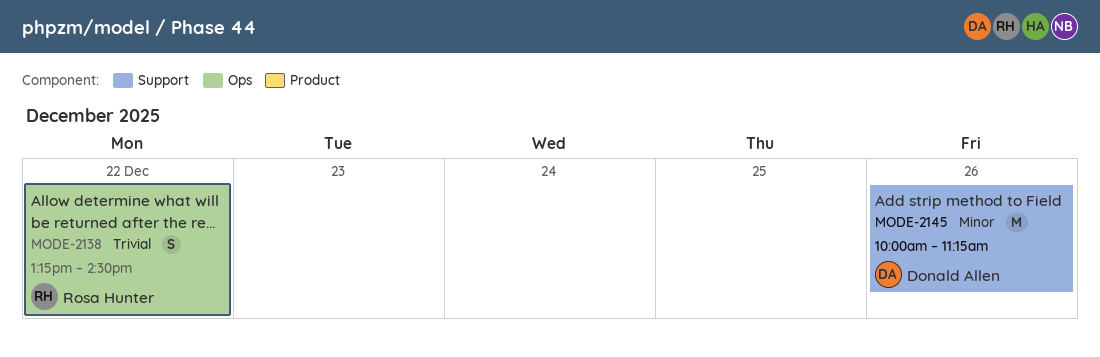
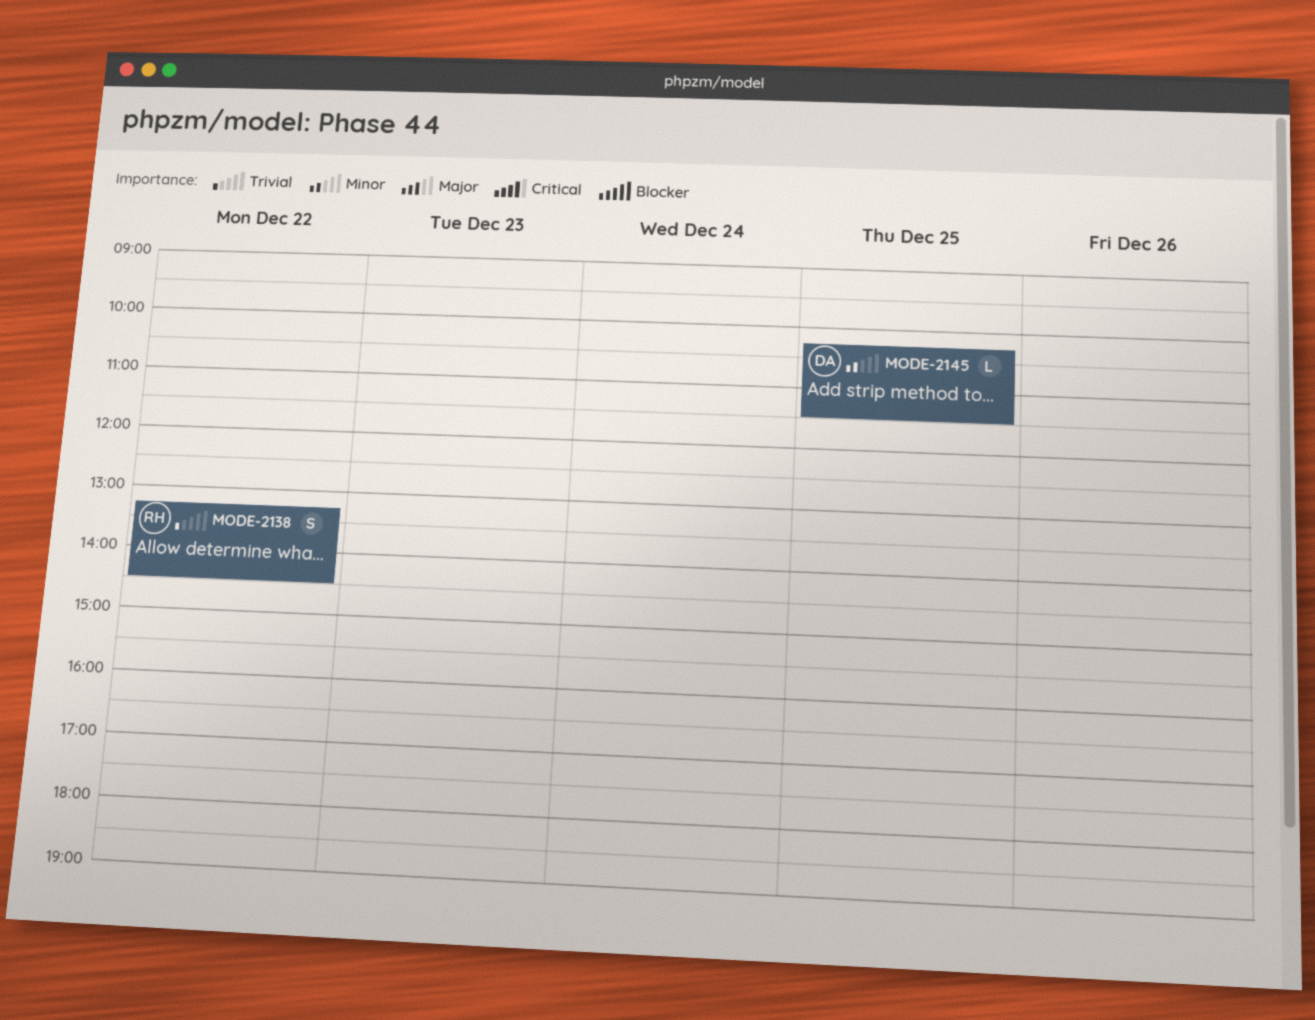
MODE-2145, estimate: M -> L
MODE-2145, day: Dec 26 -> Dec 25
MODE-2145, begins: 10:00 -> 10:15
MODE-2145, ends: 11:15 -> 11:30

